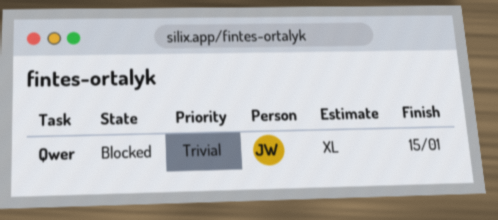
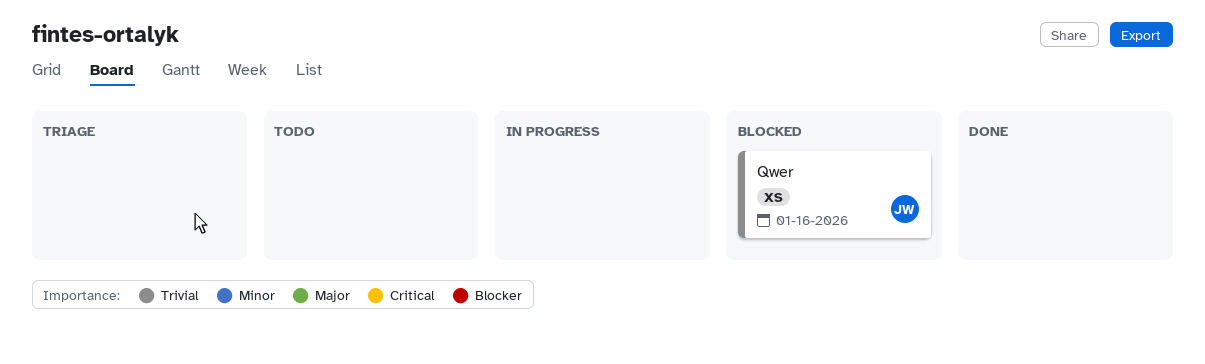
Qwer, estimate: XL -> XS
Qwer, due: Jan 15 -> Jan 16

